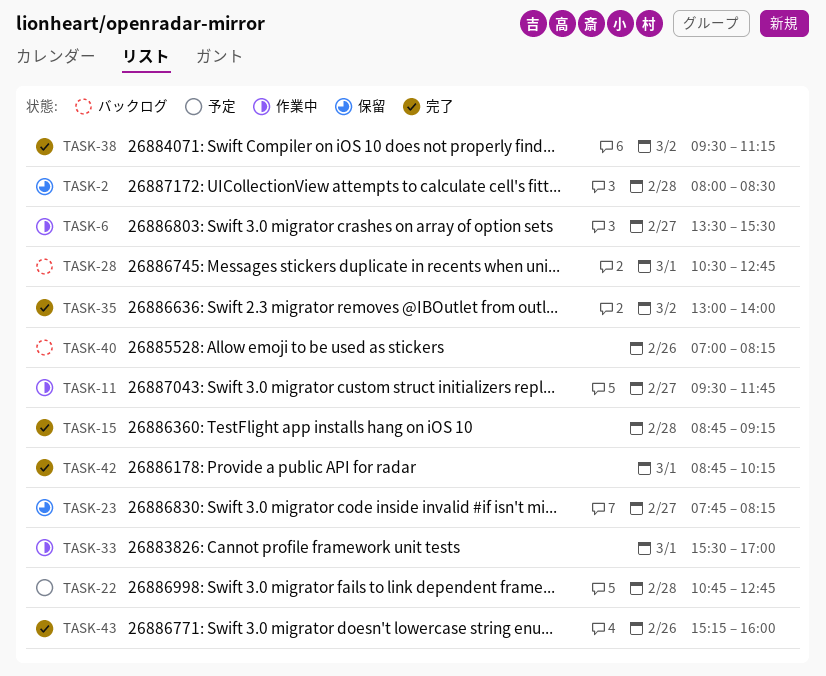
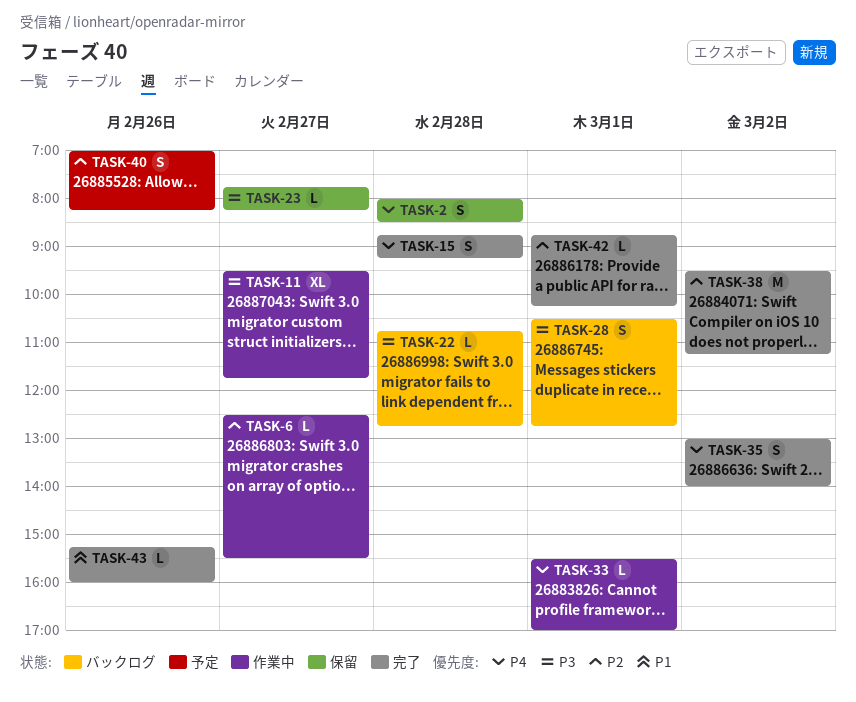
TASK-6, begins: 13:30 -> 12:30
TASK-22, status: 予定 -> バックログ
TASK-40, status: バックログ -> 予定

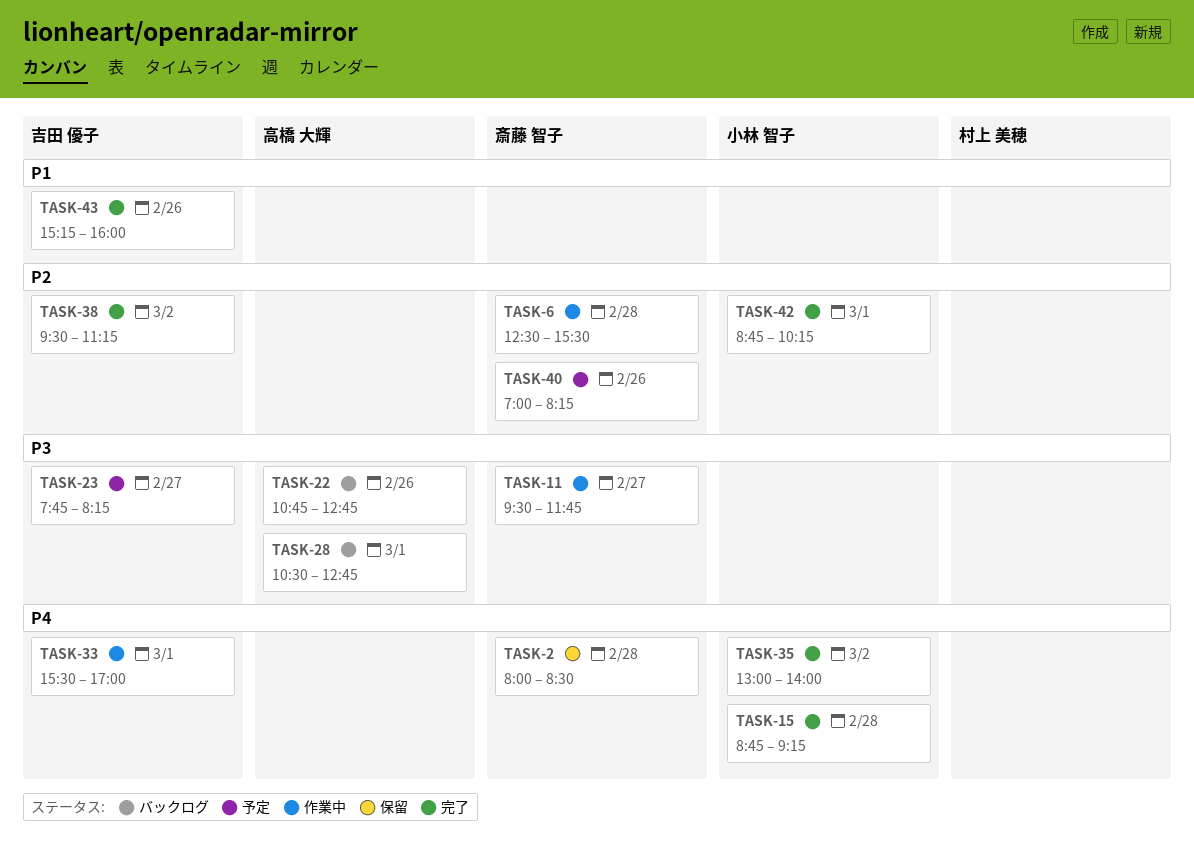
TASK-6, day: Feb 27 -> Feb 28
TASK-22, day: Feb 28 -> Feb 26
TASK-23, status: 保留 -> 予定

